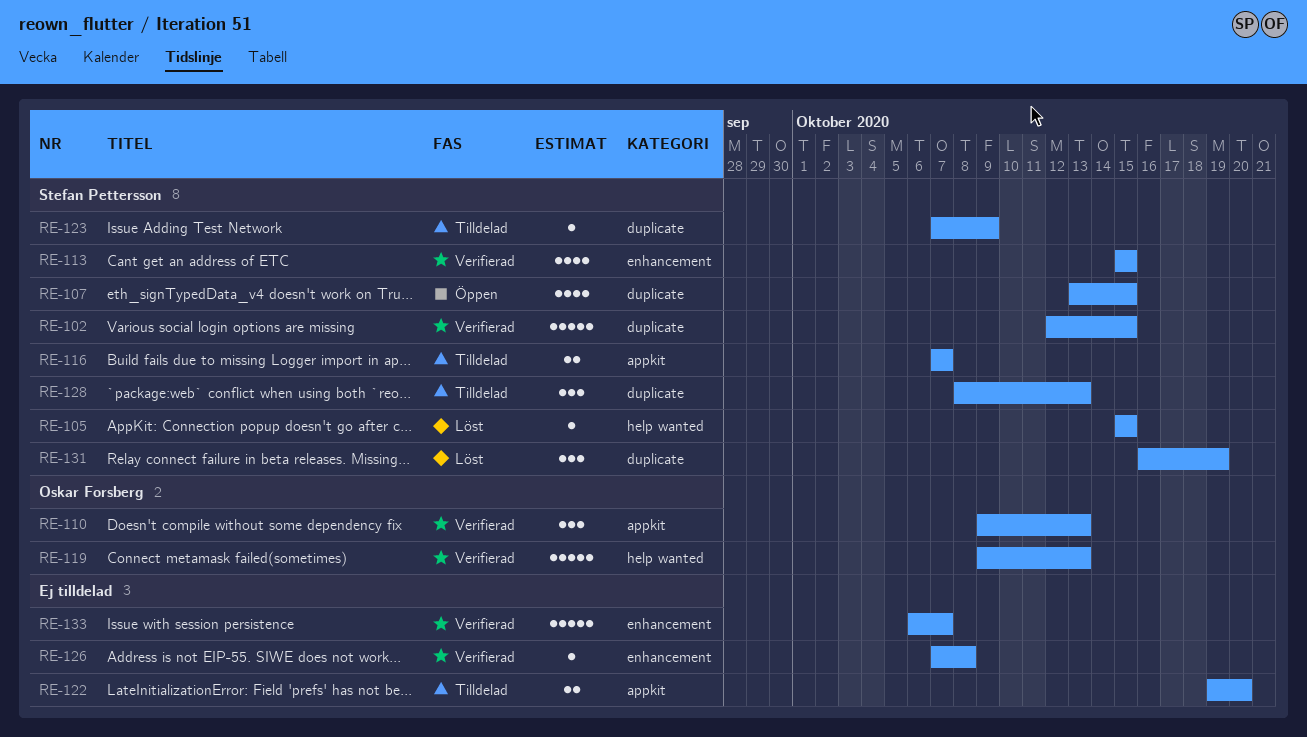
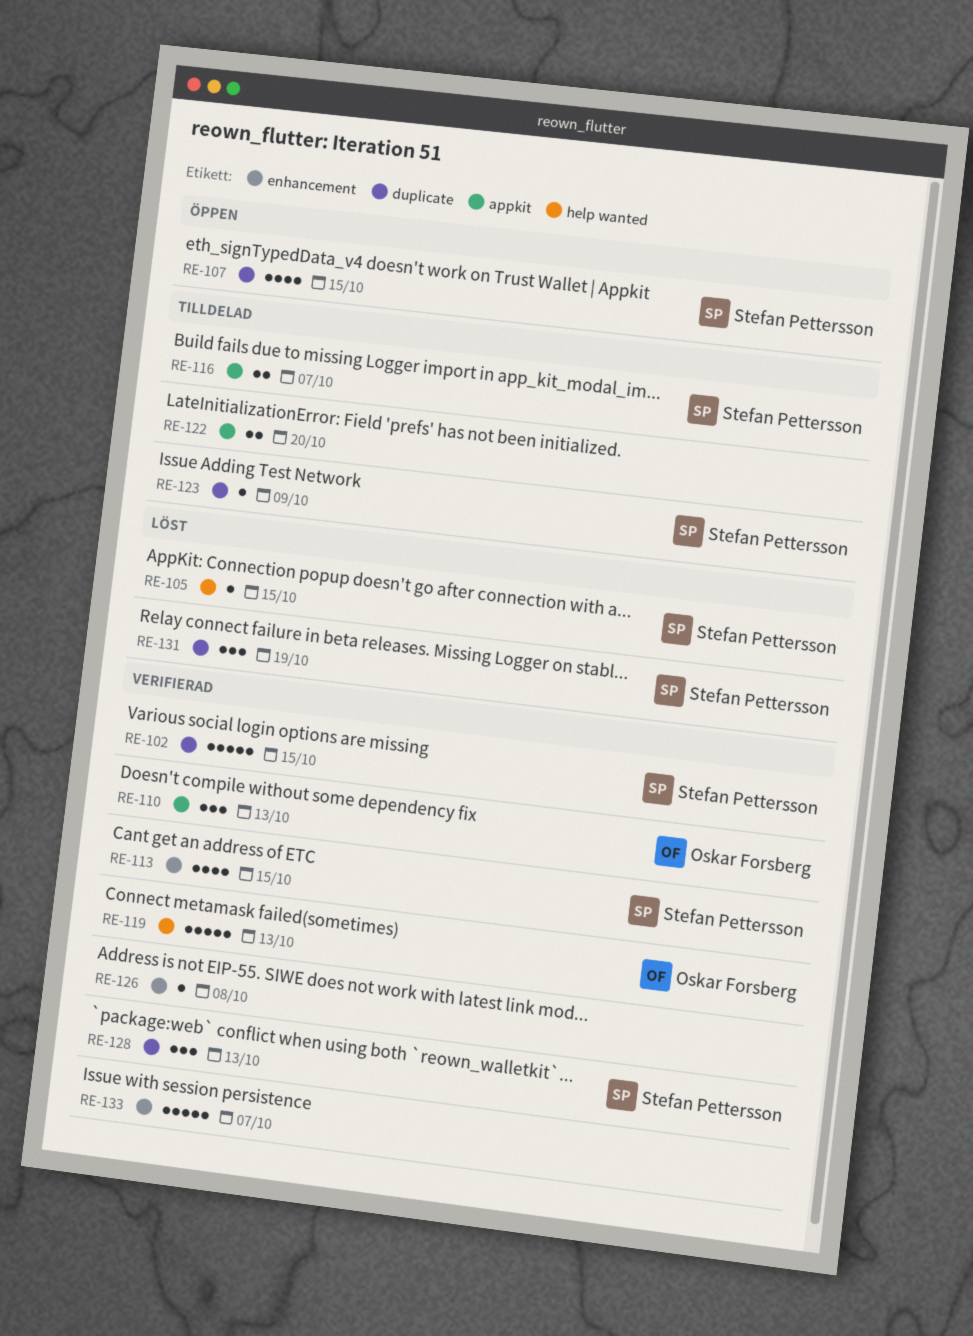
RE-128, status: Tilldelad -> Verifierad

